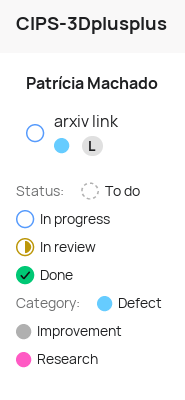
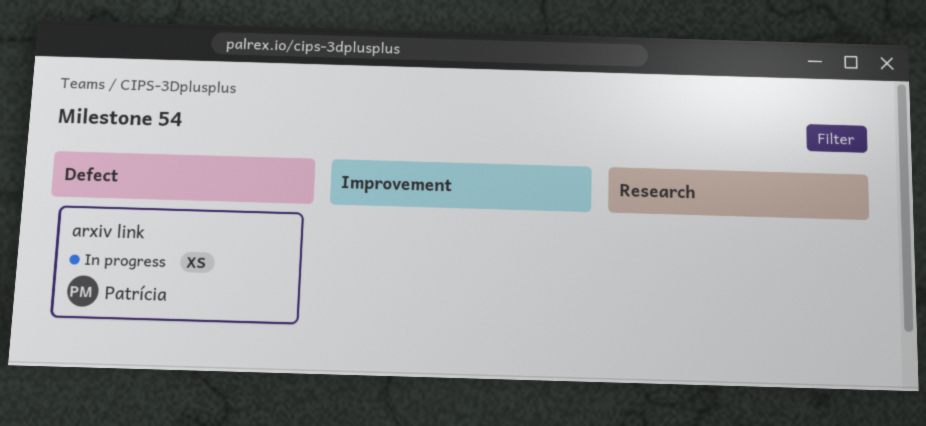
arxiv link, estimate: L -> XS

